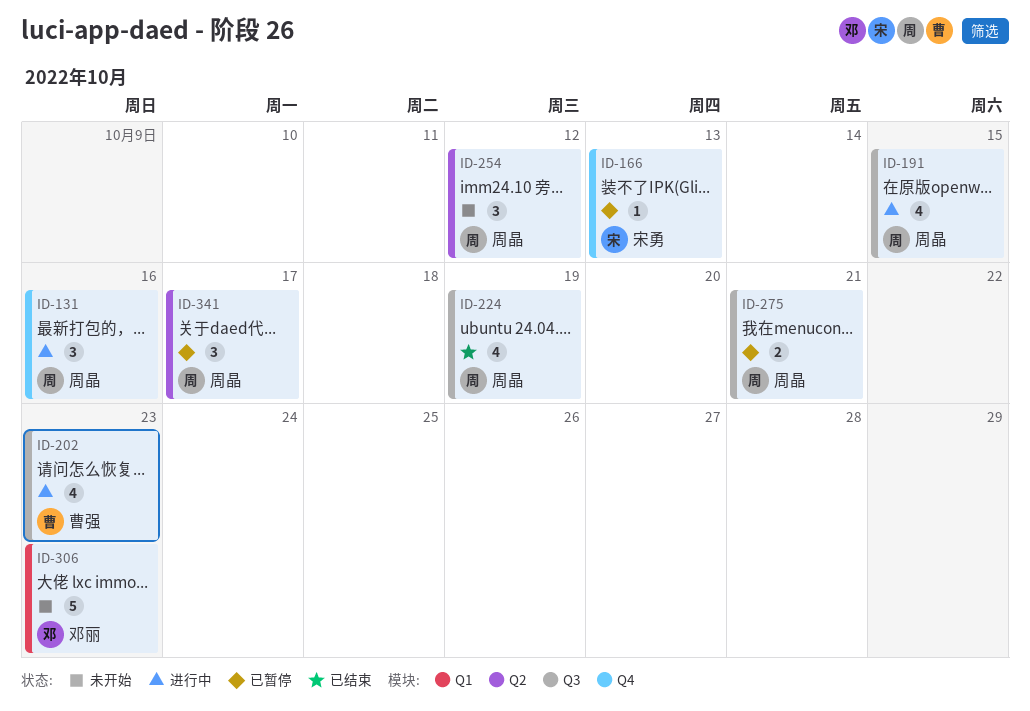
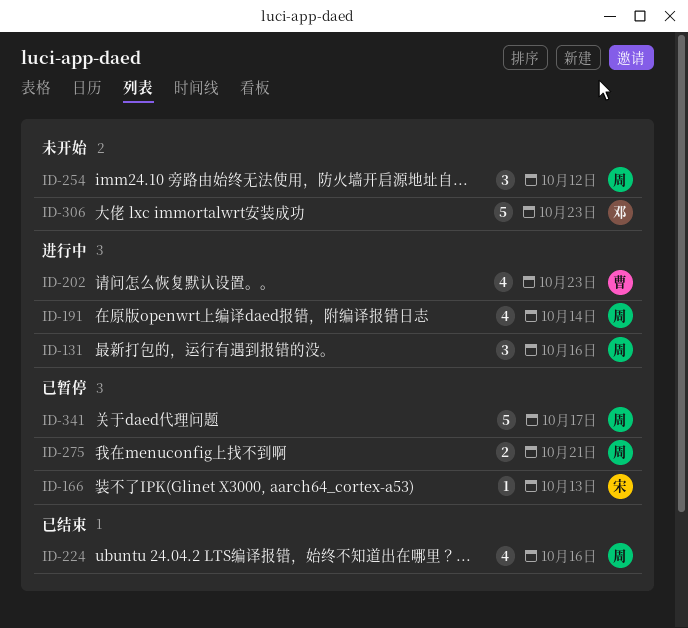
ID-191, due: Oct 15 -> Oct 14
ID-224, due: Oct 19 -> Oct 16
ID-341, estimate: 3 -> 5

